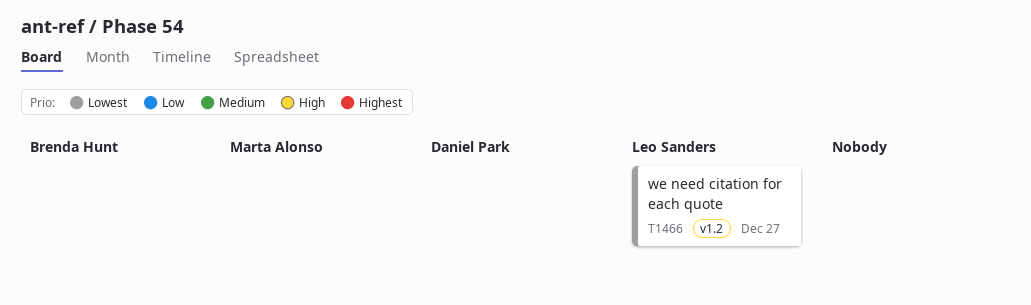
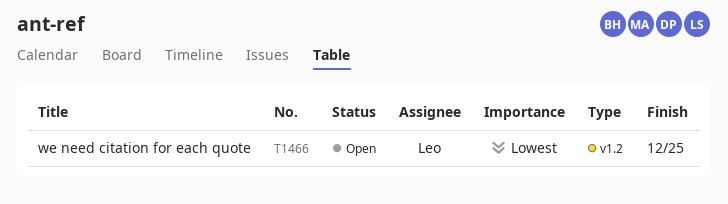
T1466, due: Dec 27 -> Dec 25

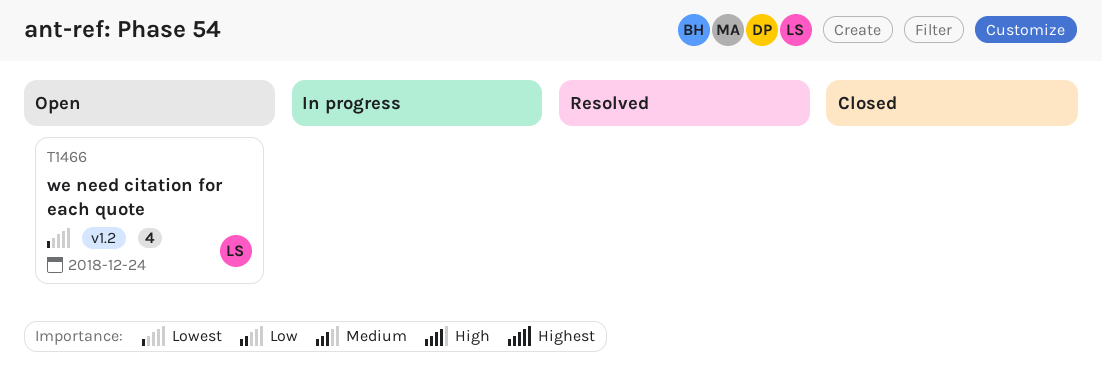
T1466, due: Dec 25 -> Dec 24

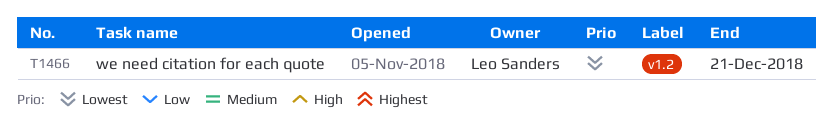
T1466, due: Dec 24 -> Dec 21

